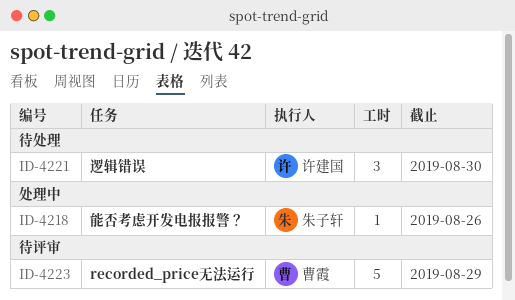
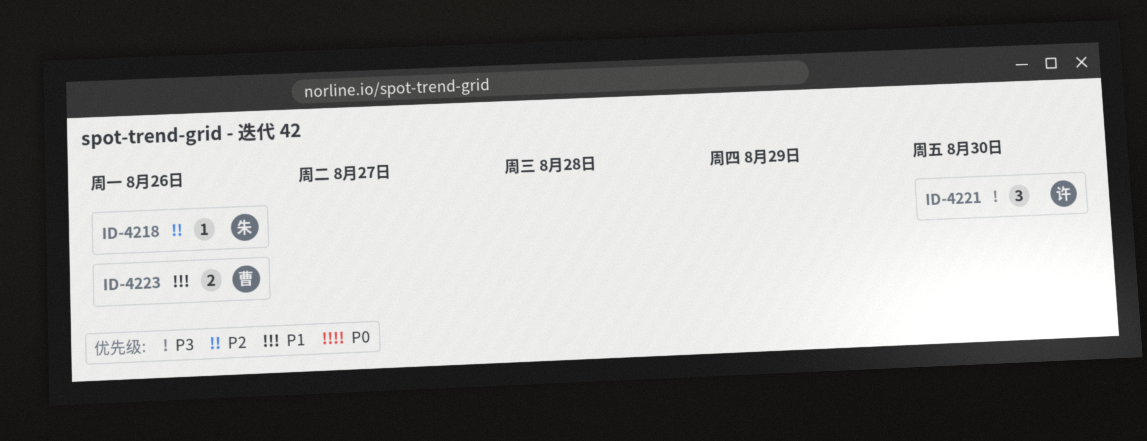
ID-4223, estimate: 5 -> 2
ID-4223, due: Aug 29 -> Aug 26

